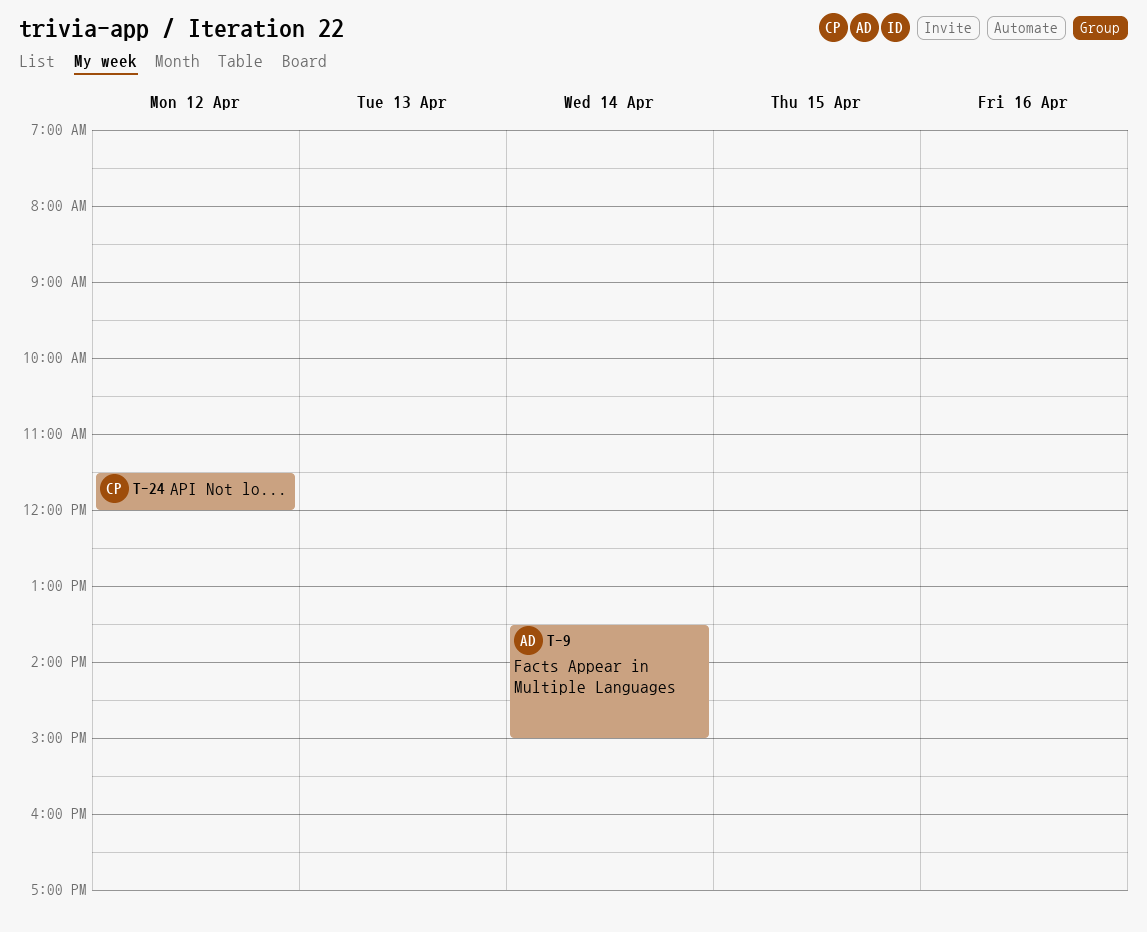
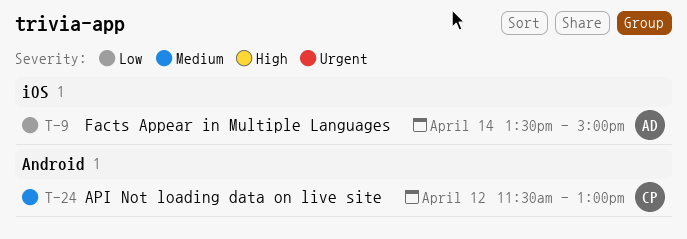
T-24, ends: 12:00 -> 13:00

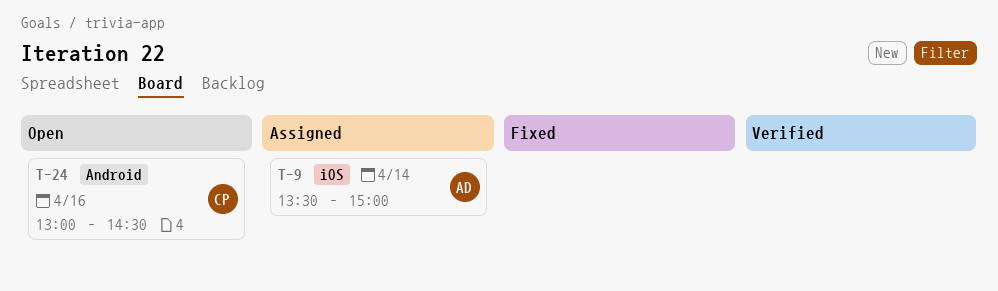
T-24, day: Apr 12 -> Apr 16
T-24, begins: 11:30 -> 13:00
T-24, ends: 13:00 -> 14:30

